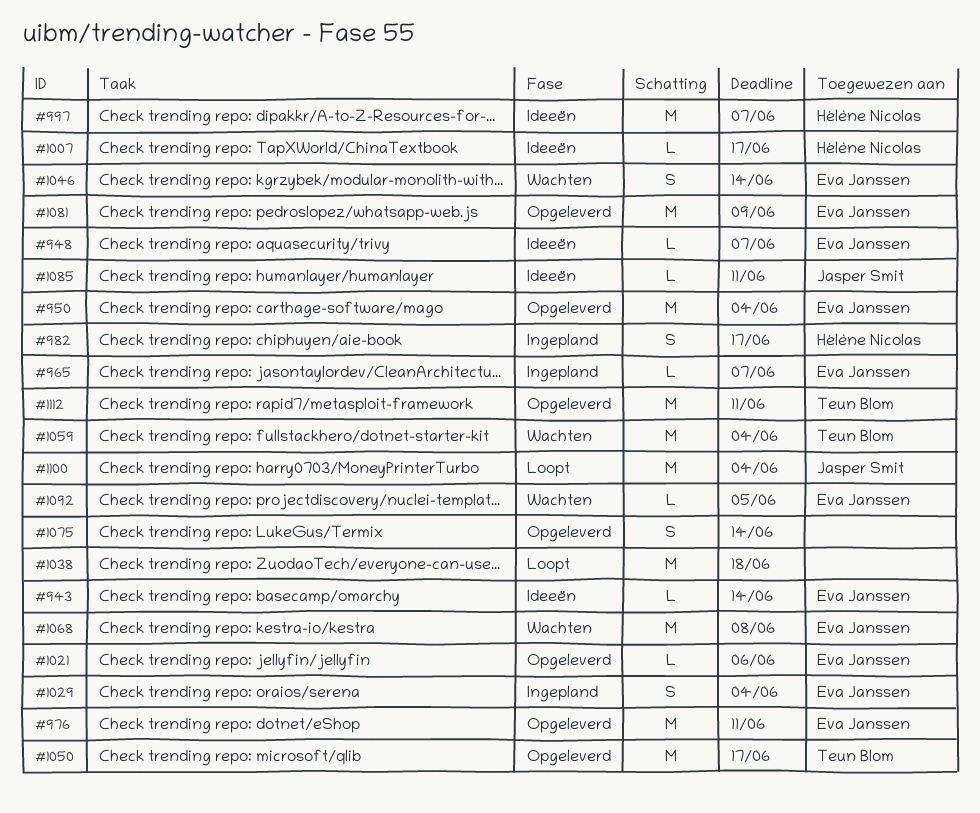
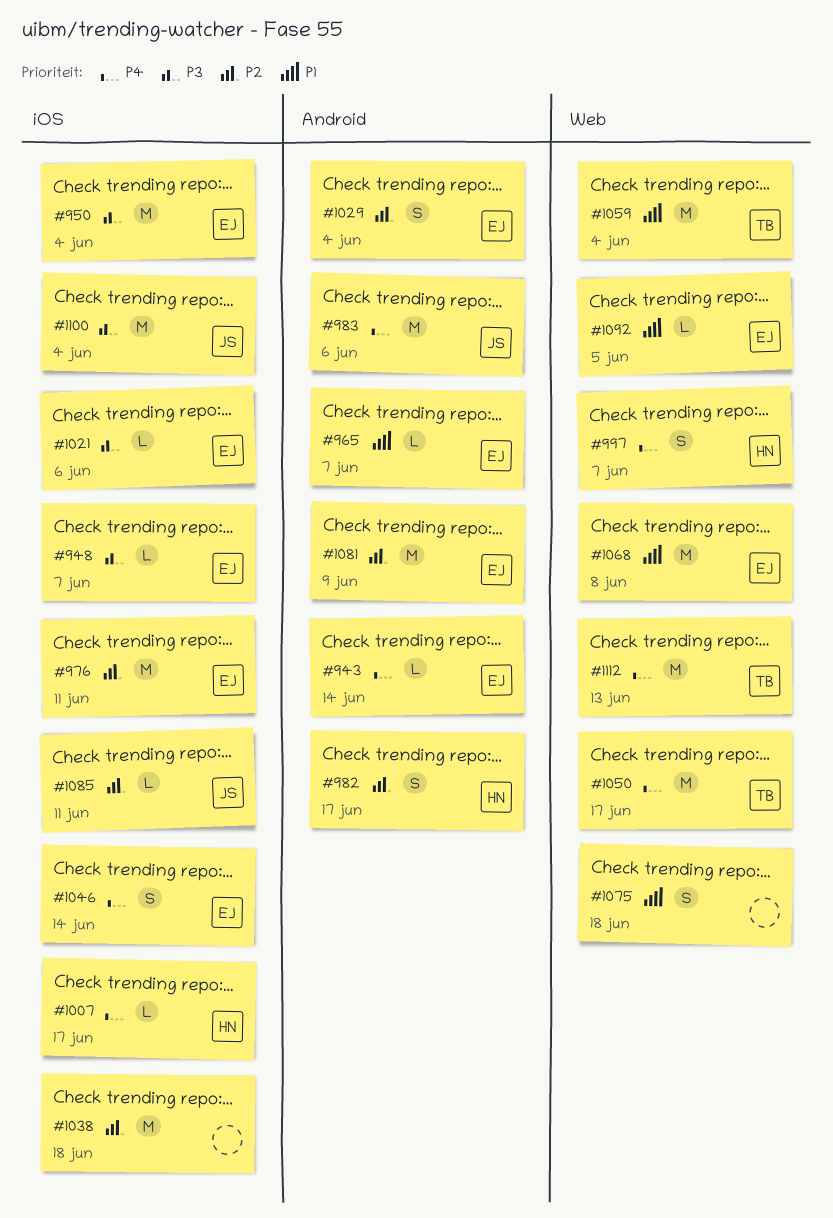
#983: none -> present
#997, estimate: M -> S
#1075, due: Jun 14 -> Jun 18
#1112, due: Jun 11 -> Jun 13

